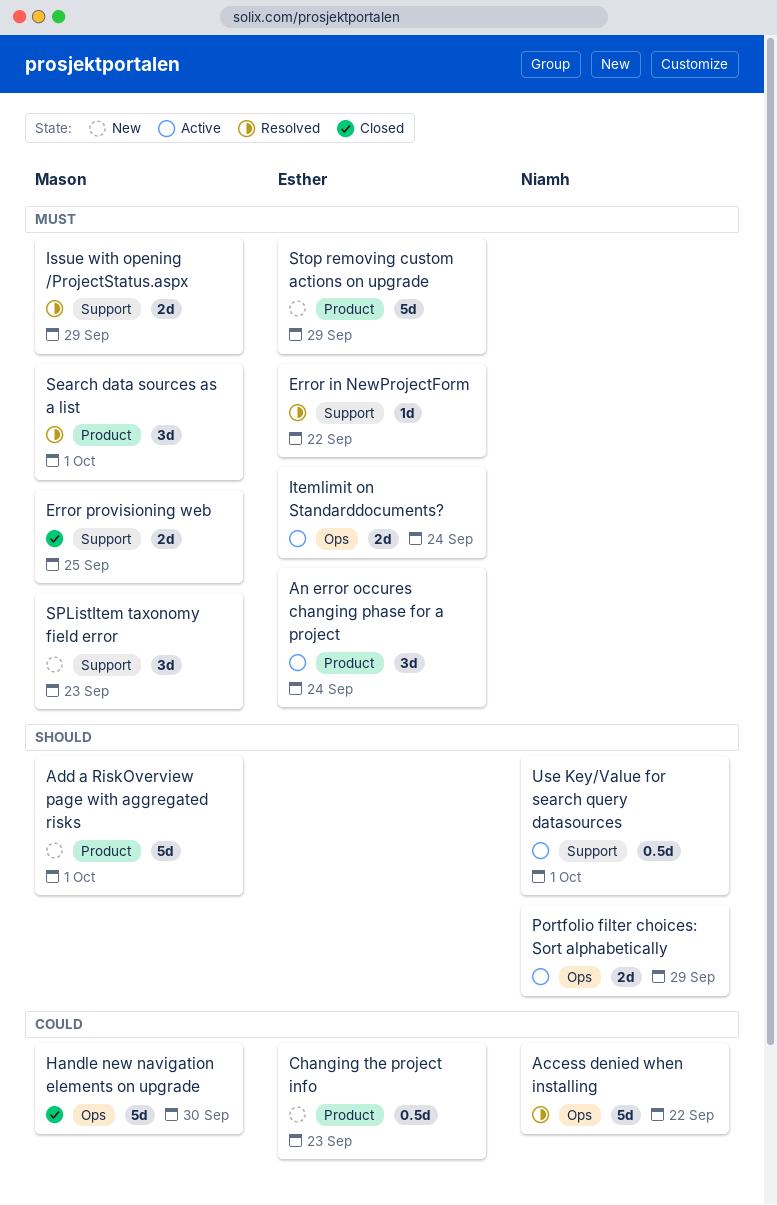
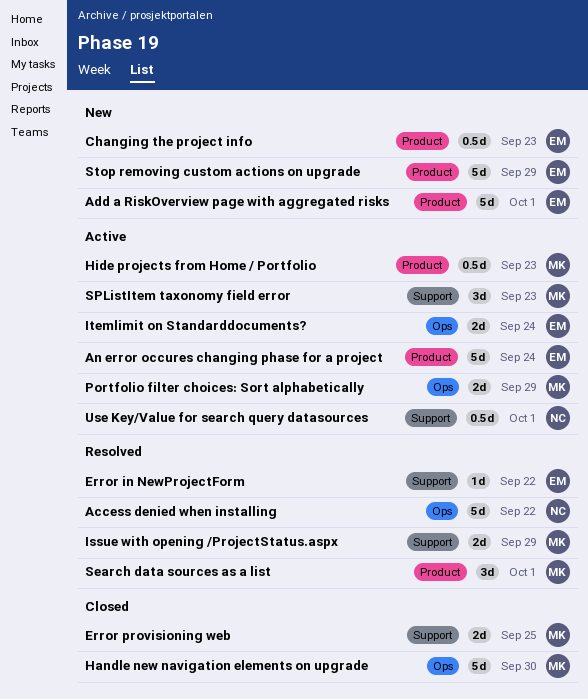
Add a RiskOverview page with aggregated risks, owner: Mason -> Esther
An error occures changing phase for a project, estimate: 3d -> 5d
Hide projects from Home / Portfolio: none -> present
Portfolio filter choices: Sort alphabetically, owner: Niamh -> Mason
SPListItem taxonomy field error, status: New -> Active

